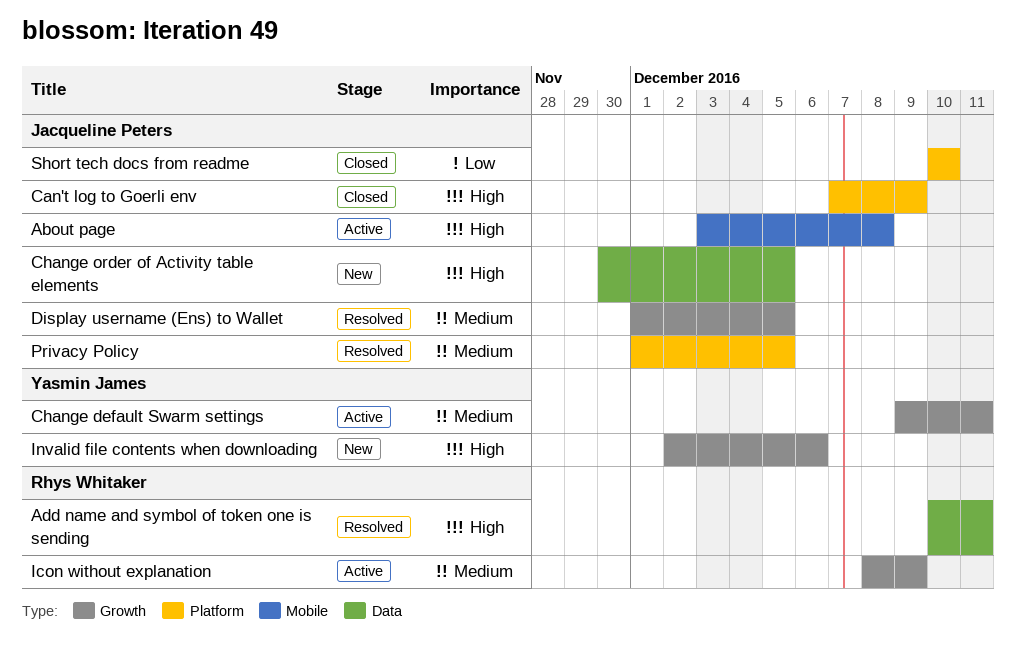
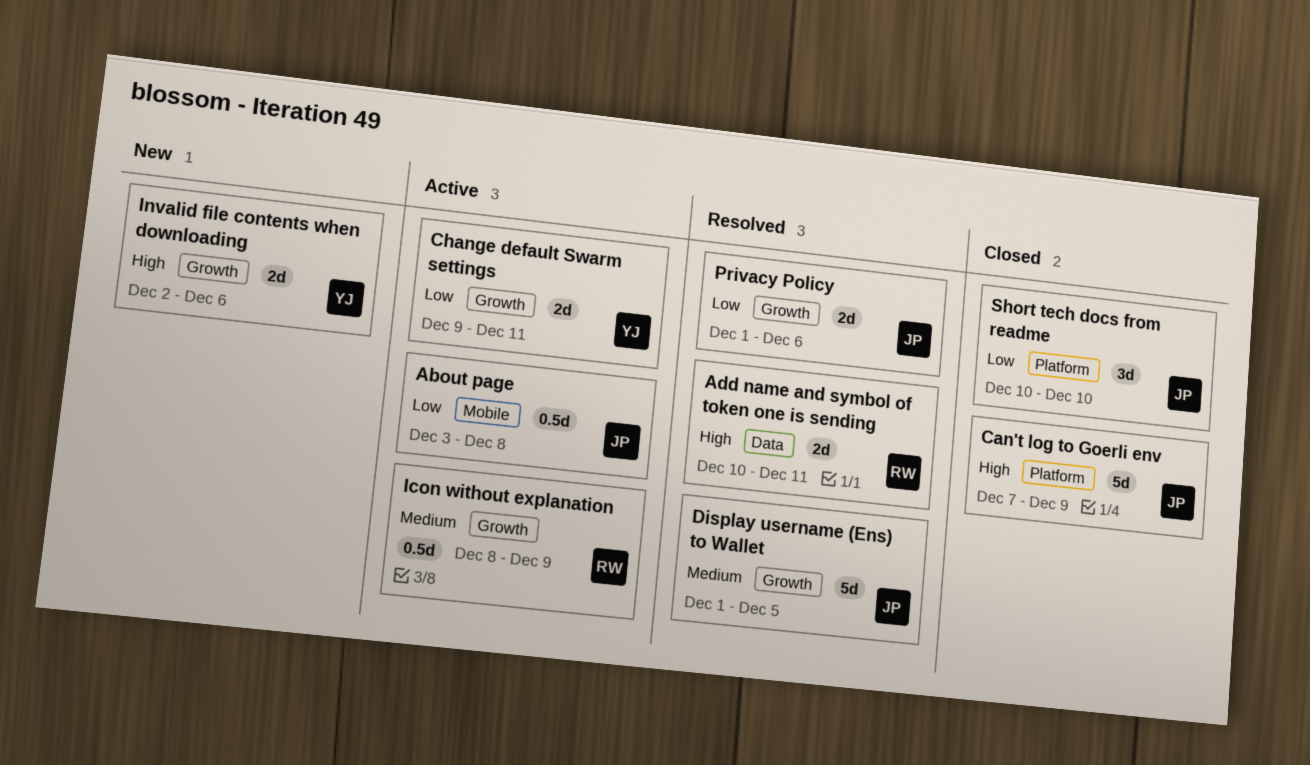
About page, priority: High -> Low
Change default Swarm settings, priority: Medium -> Low
Change order of Activity table elements: present -> none
Privacy Policy, priority: Medium -> Low
Privacy Policy, label: Platform -> Growth
Privacy Policy, due: Dec 5 -> Dec 6

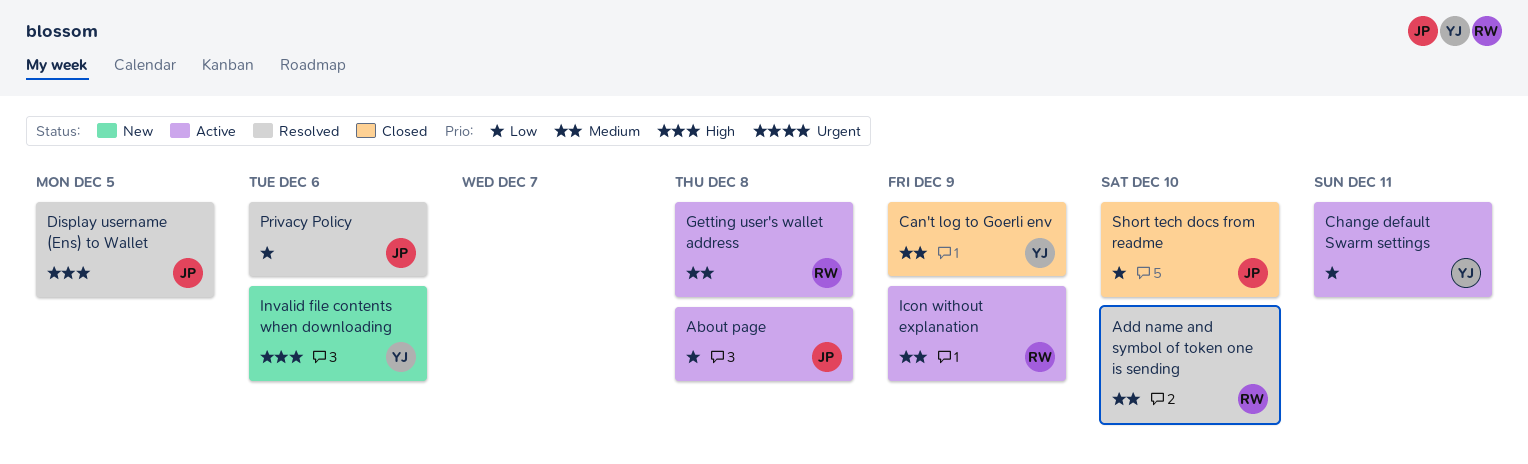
Add name and symbol of token one is sending, priority: High -> Medium
Add name and symbol of token one is sending, due: Dec 11 -> Dec 10
Can't log to Goerli env, owner: JP -> YJ
Can't log to Goerli env, priority: High -> Medium
Display username (Ens) to Wallet, priority: Medium -> High
Getting user's wallet address: none -> present

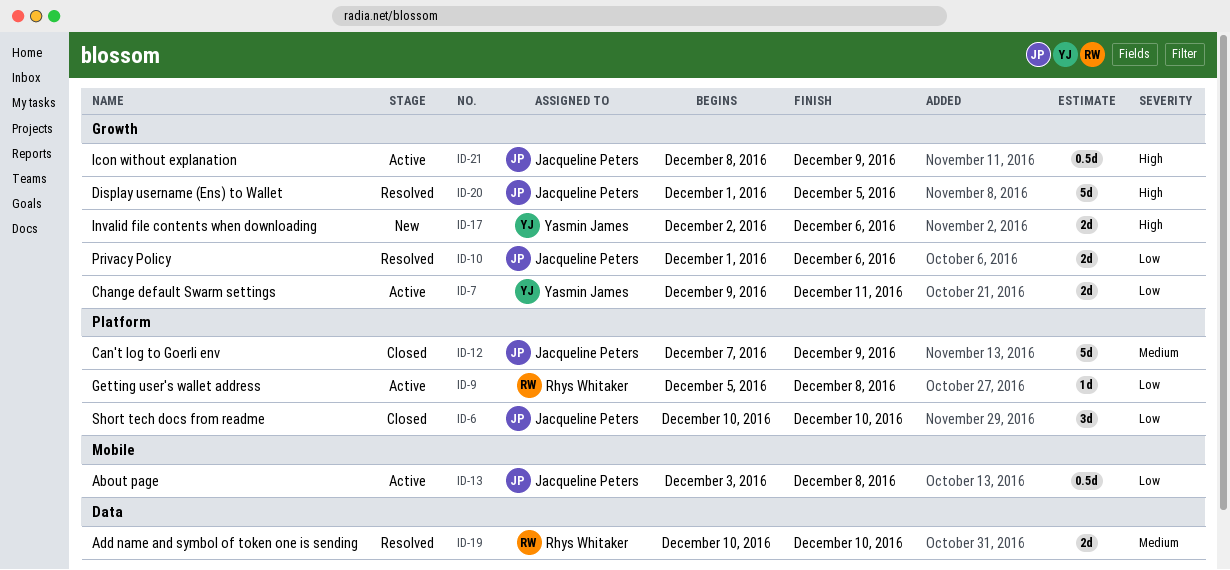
Can't log to Goerli env, owner: Yasmin James -> Jacqueline Peters
Getting user's wallet address, priority: Medium -> Low
Icon without explanation, owner: Rhys Whitaker -> Jacqueline Peters
Icon without explanation, priority: Medium -> High

